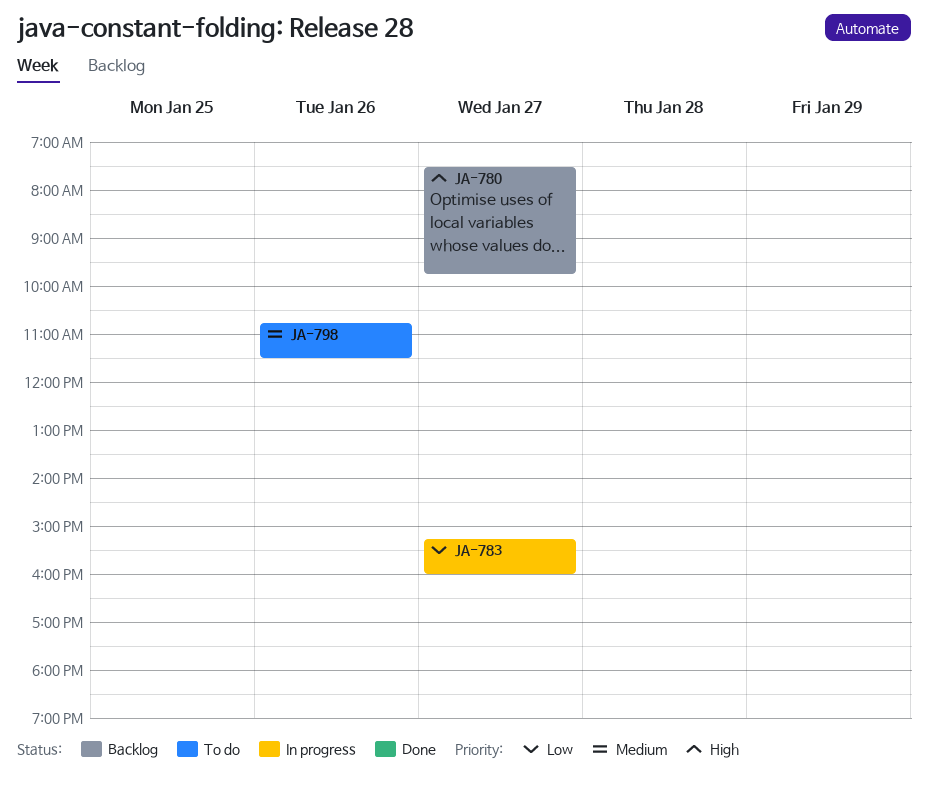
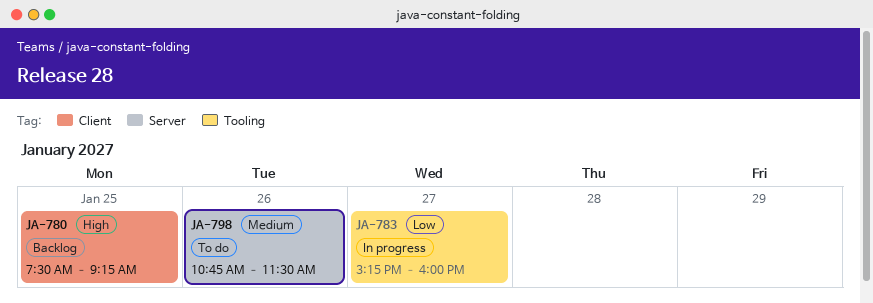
JA-780, day: Jan 27 -> Jan 25
JA-780, ends: 09:45 -> 09:15

